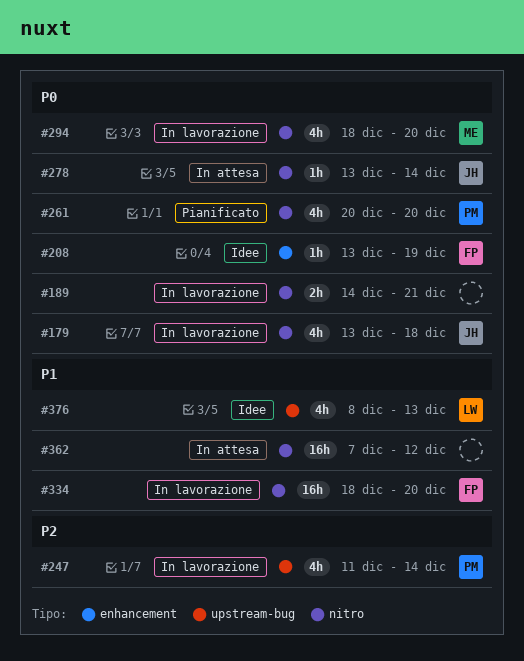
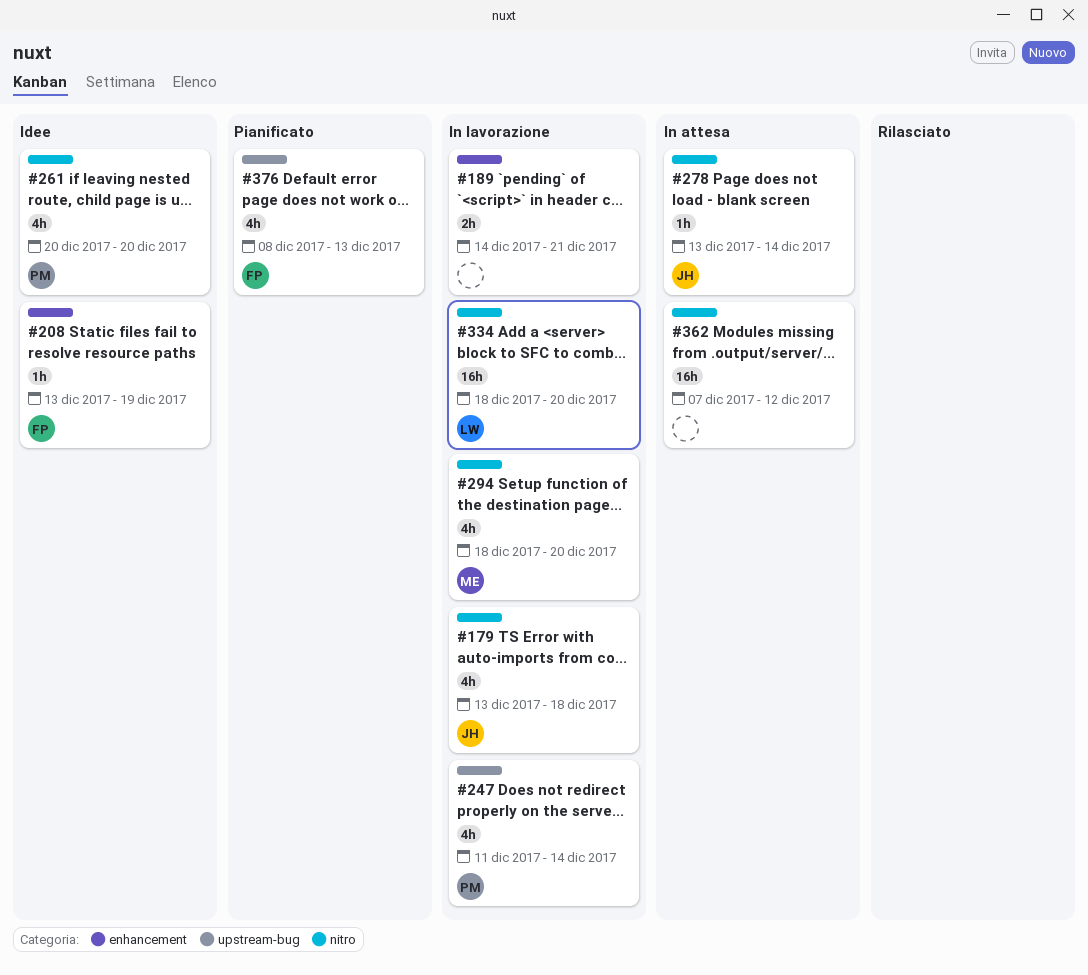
#189, label: nitro -> enhancement
#261, status: Pianificato -> Idee
#334, owner: FP -> LW
#376, status: Idee -> Pianificato
#376, owner: LW -> FP

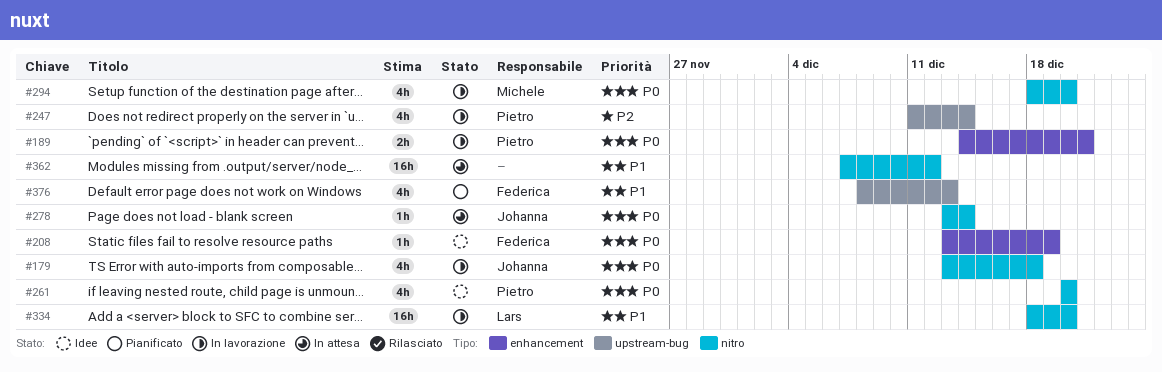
#189, owner: none -> Pietro

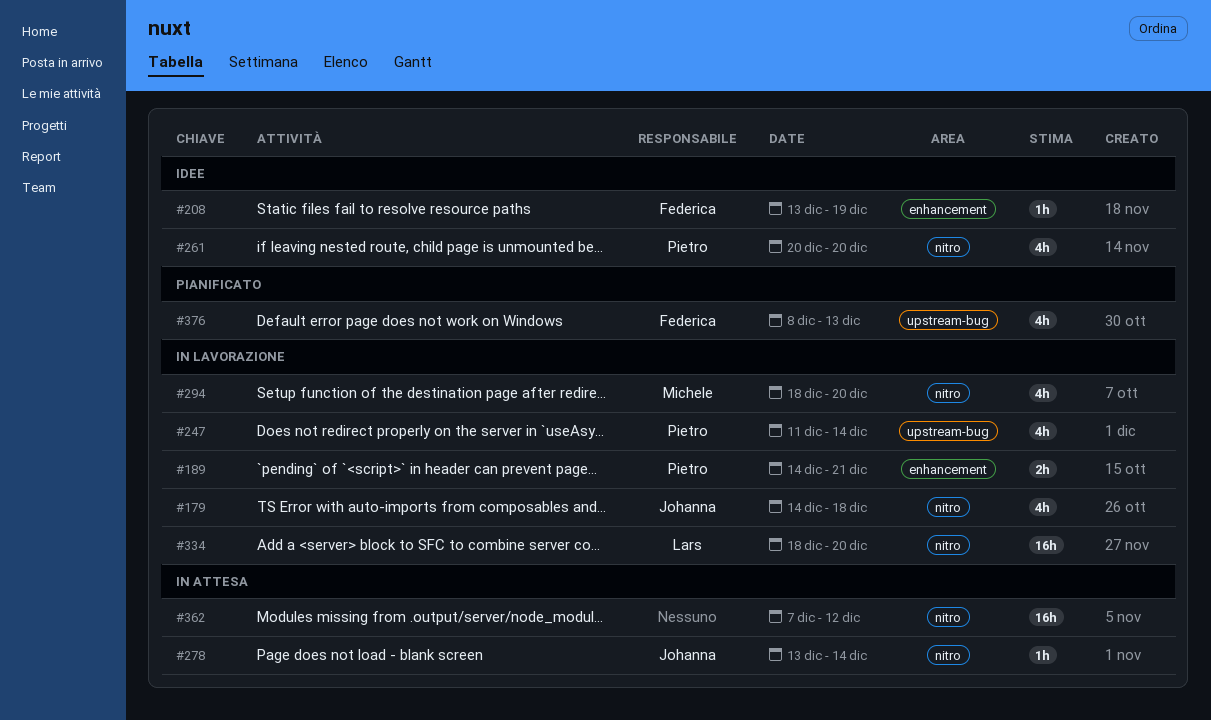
#179, start: Dec 13 -> Dec 14

